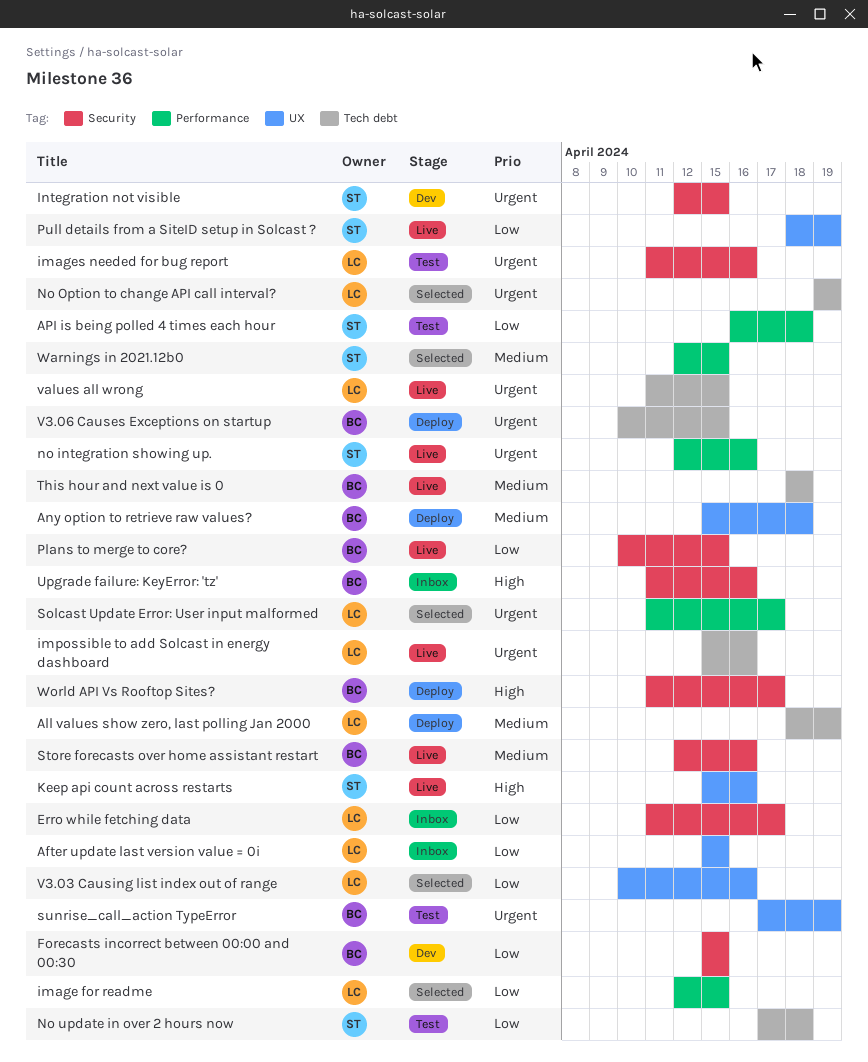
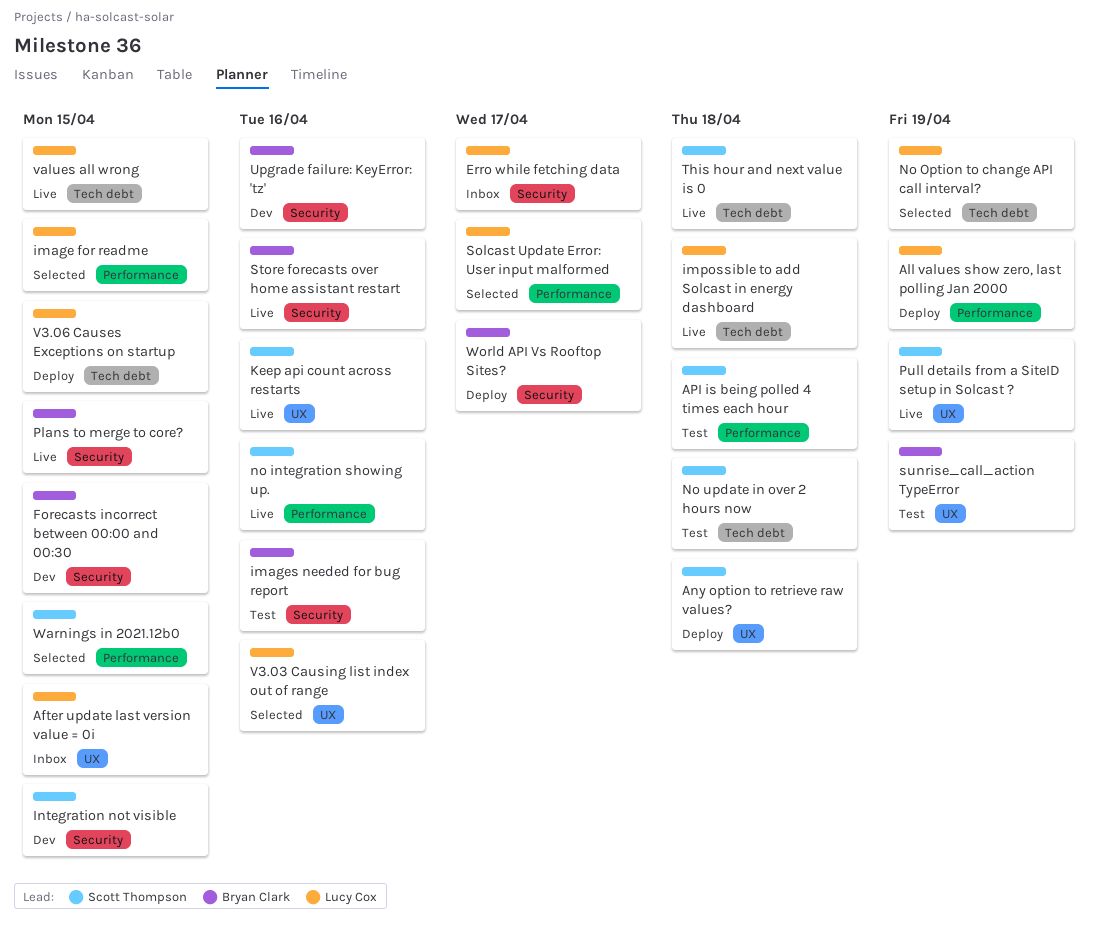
All values show zero, last polling Jan 2000, label: Tech debt -> Performance
Any option to retrieve raw values?, owner: Bryan Clark -> Scott Thompson
images needed for bug report, owner: Lucy Cox -> Bryan Clark
impossible to add Solcast in energy dashboard, due: Apr 16 -> Apr 18
This hour and next value is 0, owner: Bryan Clark -> Scott Thompson
Upgrade failure: KeyError: 'tz', status: Inbox -> Dev
V3.06 Causes Exceptions on startup, owner: Bryan Clark -> Lucy Cox

